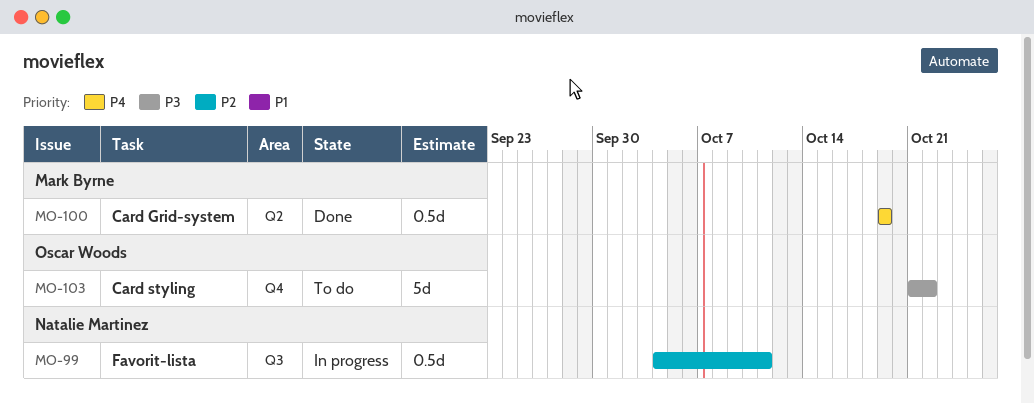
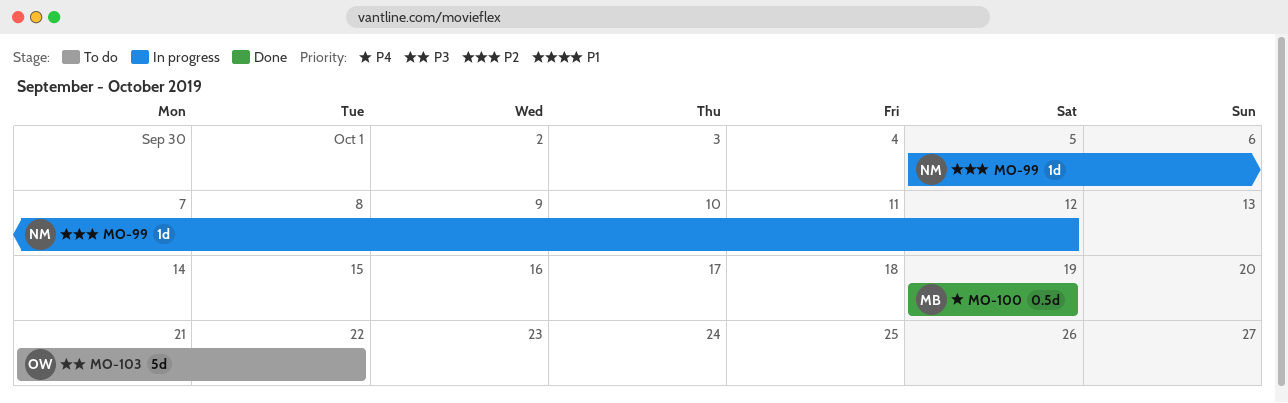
MO-99, estimate: 0.5d -> 1d
MO-99, start: Oct 4 -> Oct 5
MO-99, due: Oct 11 -> Oct 12

